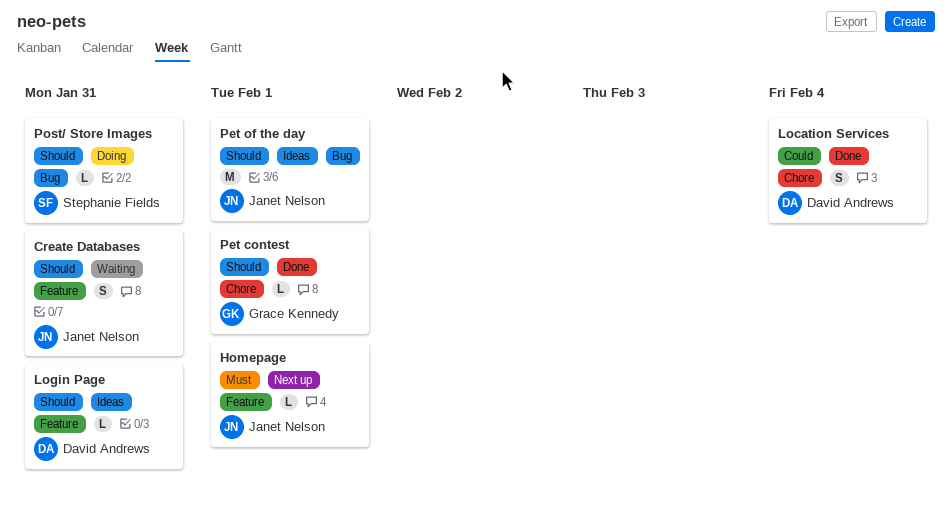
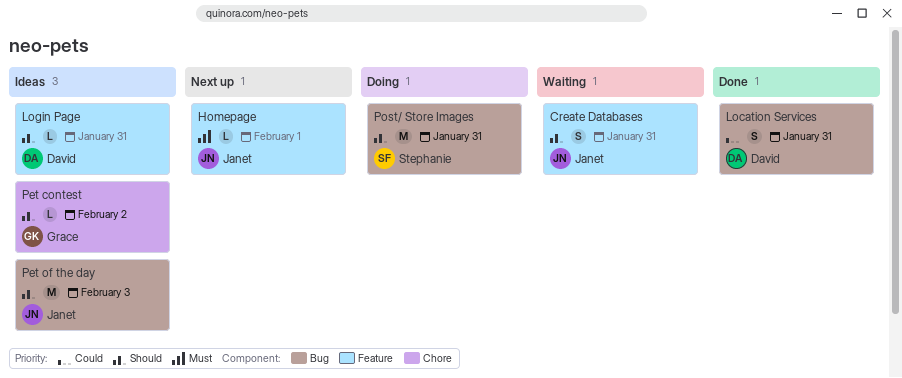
Location Services, label: Chore -> Bug
Location Services, due: Feb 4 -> Jan 31
Pet contest, status: Done -> Ideas
Pet contest, due: Feb 1 -> Feb 2
Pet of the day, due: Feb 1 -> Feb 3
Post/ Store Images, estimate: L -> M

